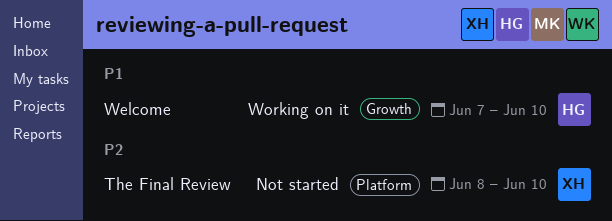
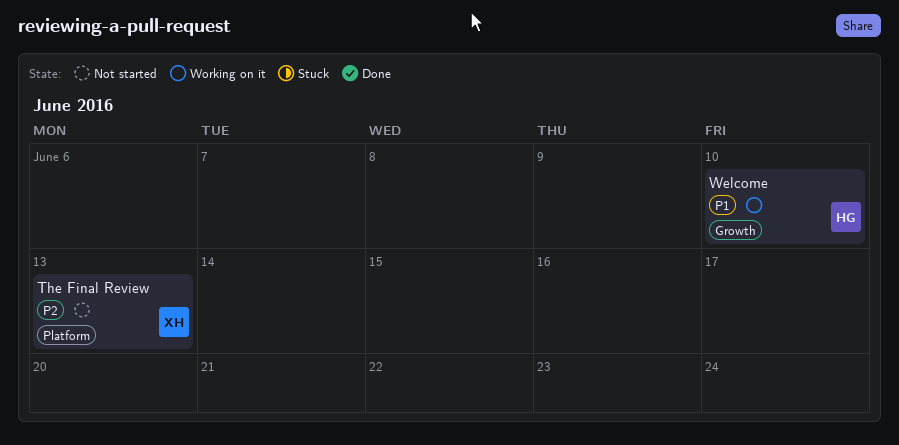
The Final Review, due: Jun 10 -> Jun 13

